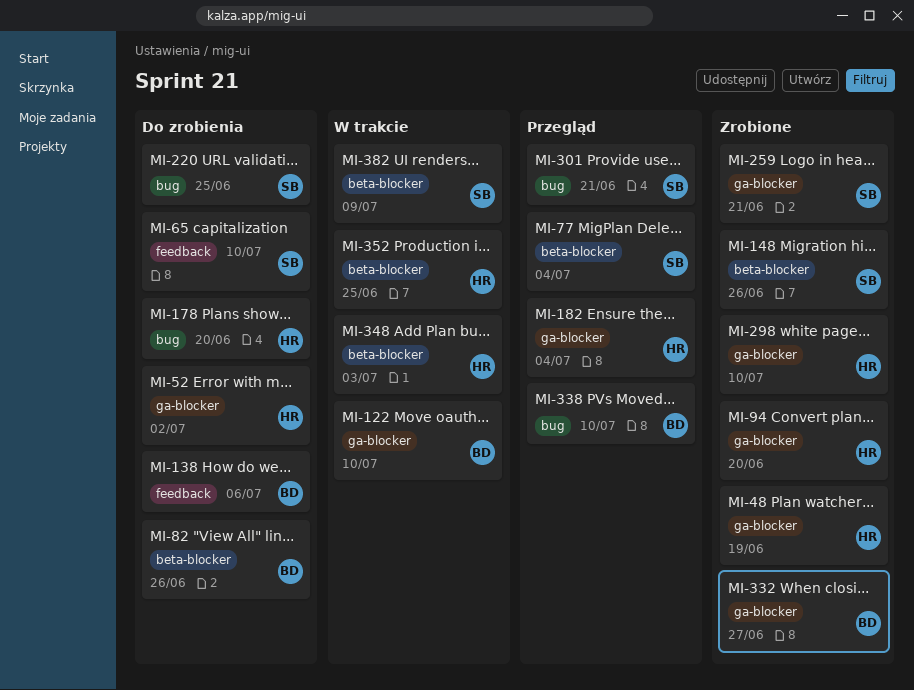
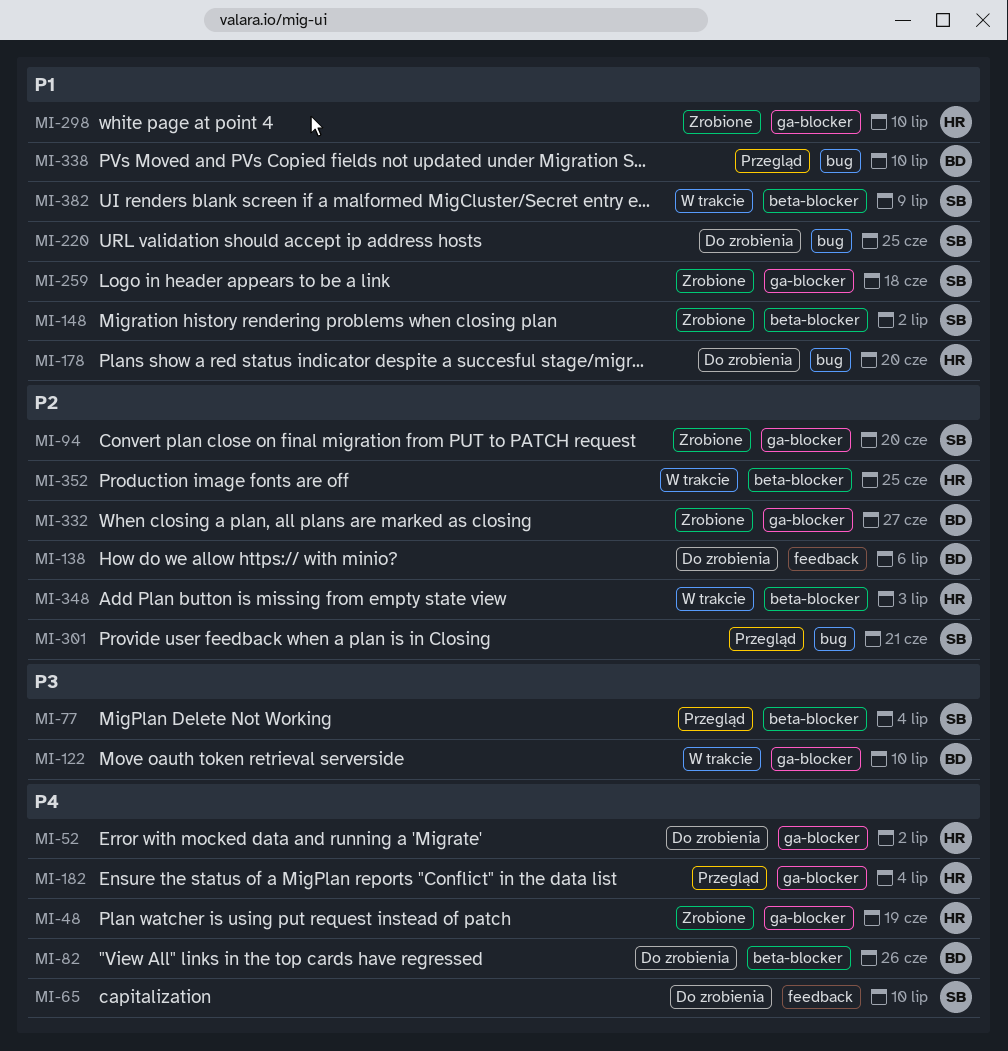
MI-94, owner: HR -> SB
MI-148, due: Jun 26 -> Jul 2
MI-259, due: Jun 21 -> Jun 18

